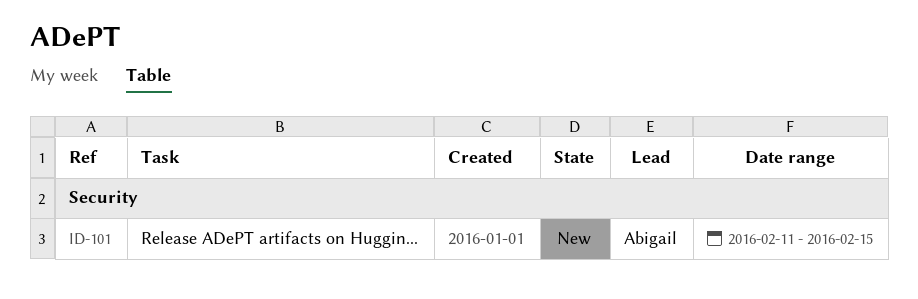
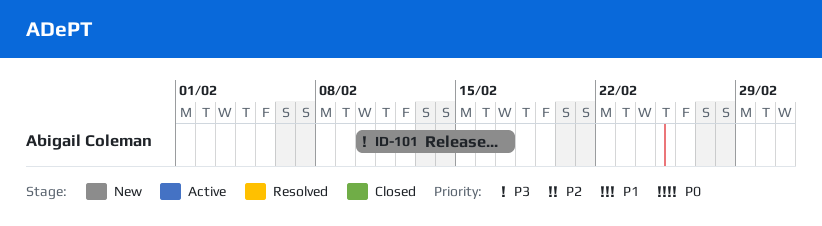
ID-101, start: Feb 11 -> Feb 10
ID-101, due: Feb 15 -> Feb 17

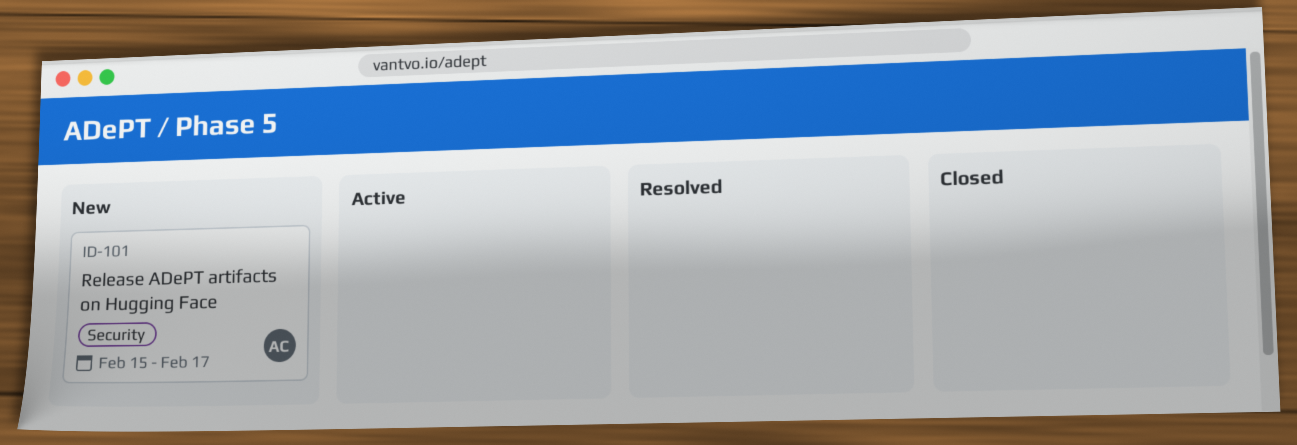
ID-101, start: Feb 10 -> Feb 15

